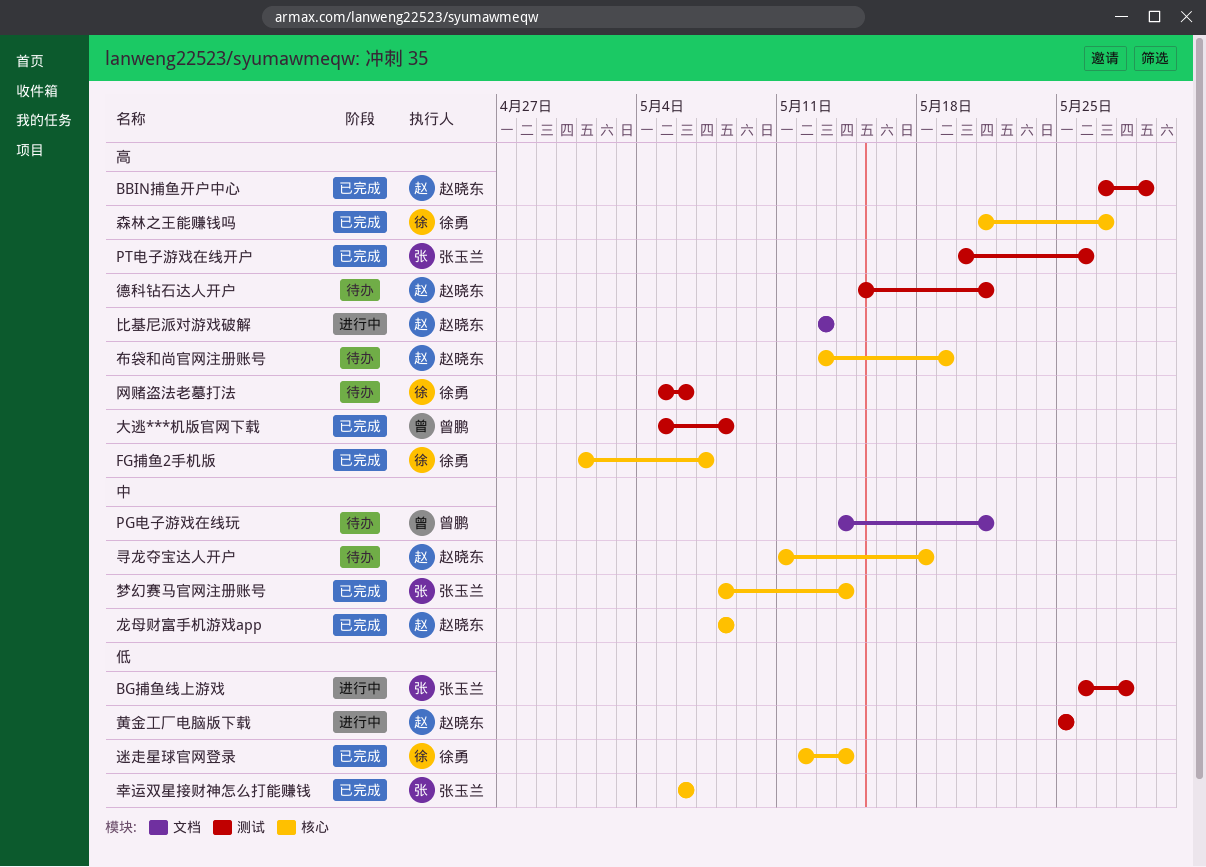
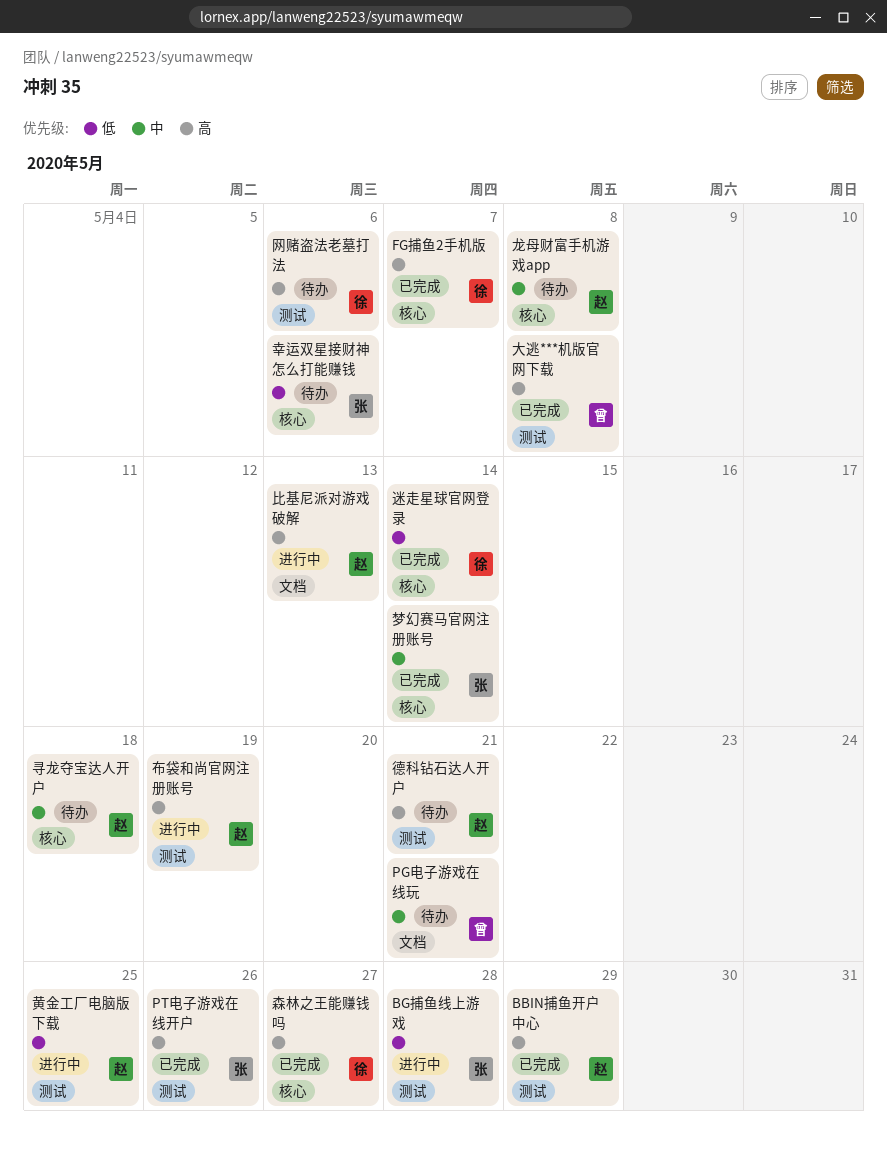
布袋和尚官网注册账号, status: 待办 -> 进行中
布袋和尚官网注册账号, label: 核心 -> 测试
幸运双星接财神怎么打能赚钱, status: 已完成 -> 待办
龙母财富手机游戏app, status: 已完成 -> 待办

